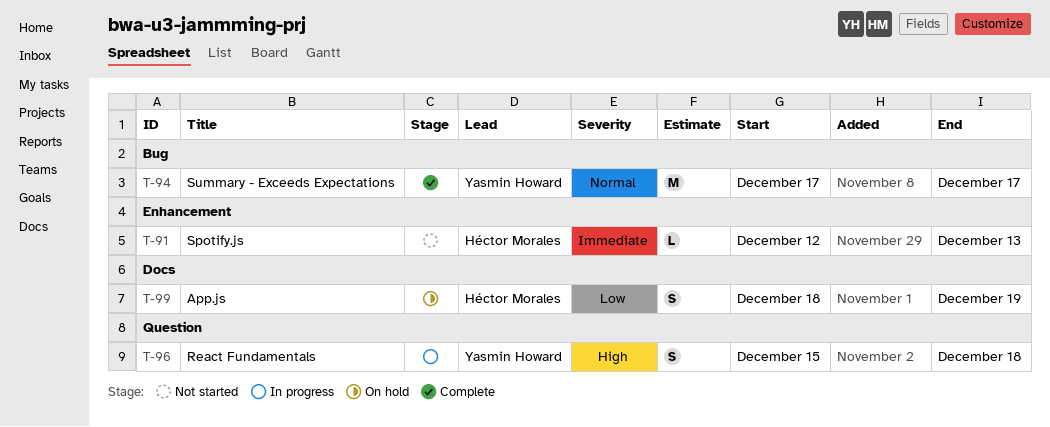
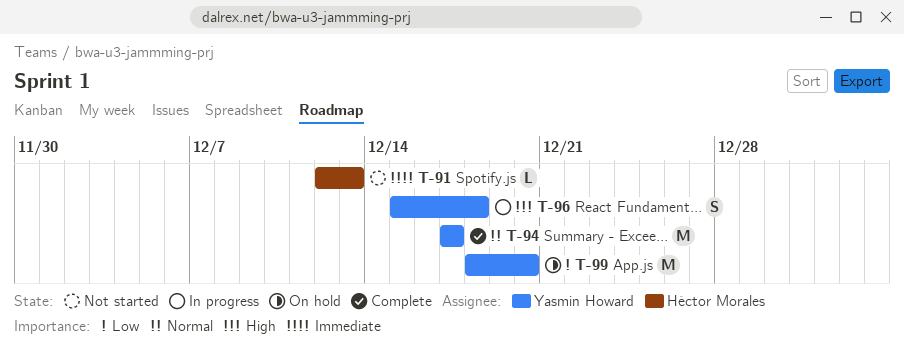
T-99, owner: Héctor Morales -> Yasmin Howard
T-99, estimate: S -> M
T-99, due: Dec 19 -> Dec 20

